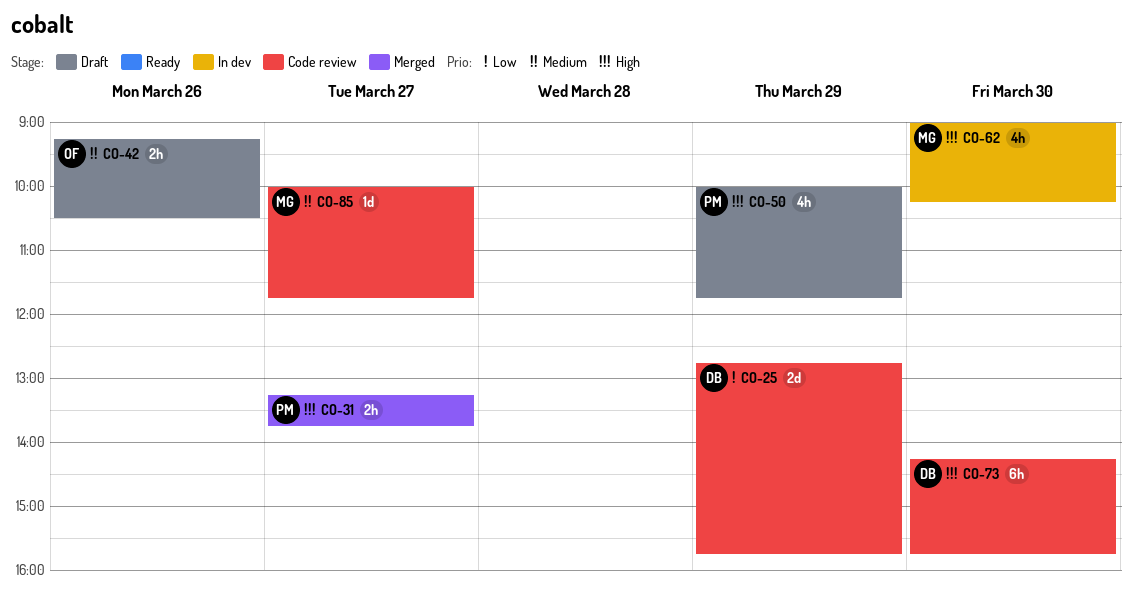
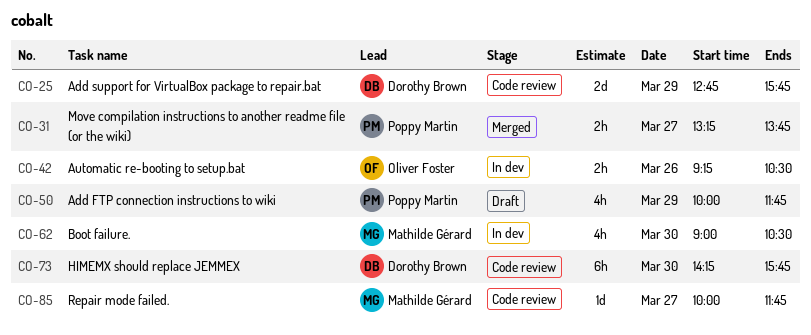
CO-42, status: Draft -> In dev
CO-62, ends: 10:15 -> 10:30

